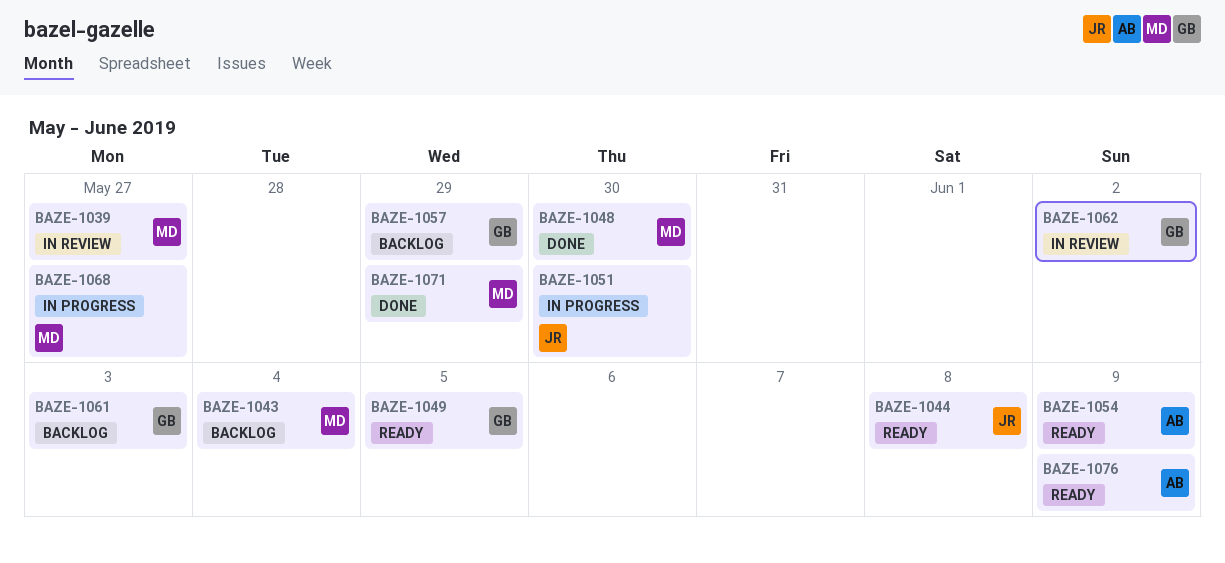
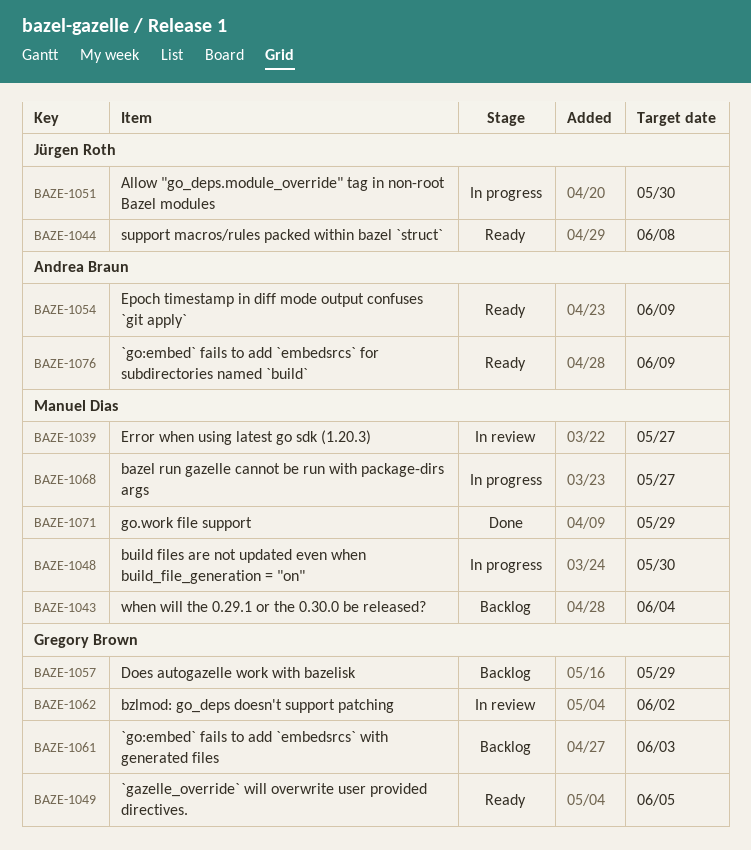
BAZE-1048, status: Done -> In progress

